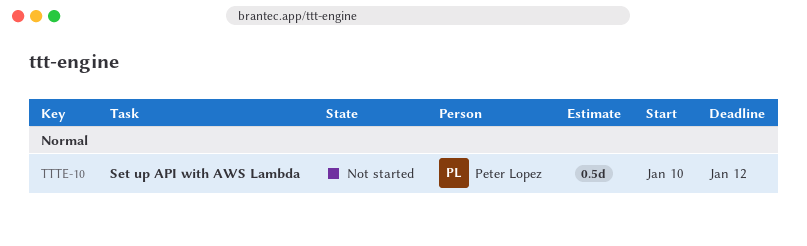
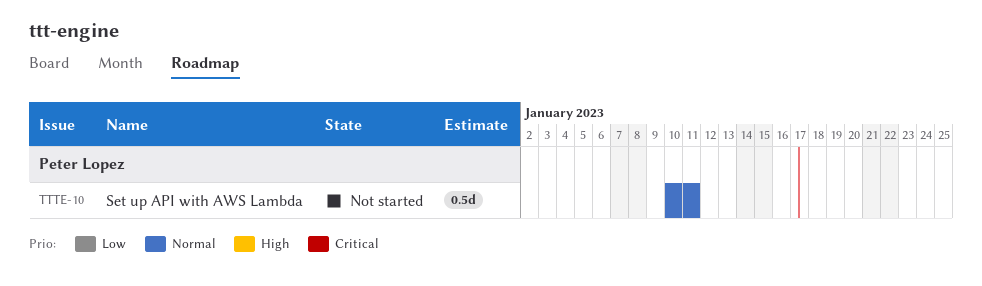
TTTE-10, due: Jan 12 -> Jan 11

